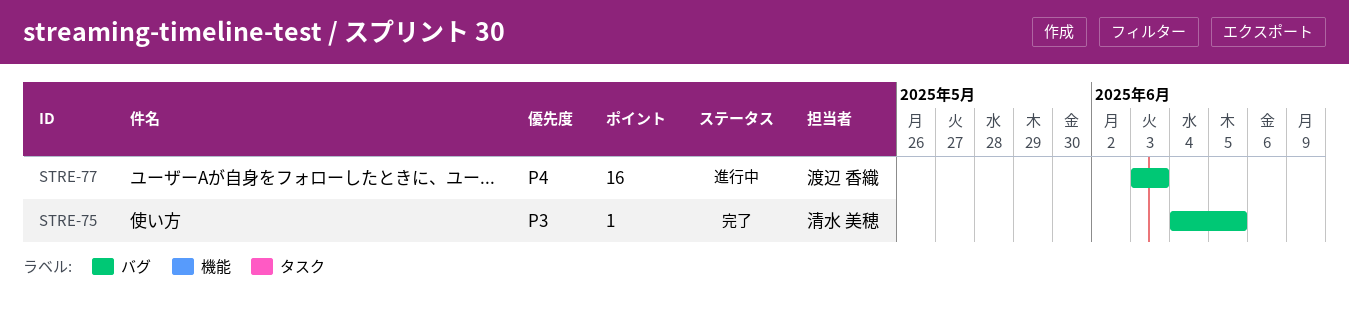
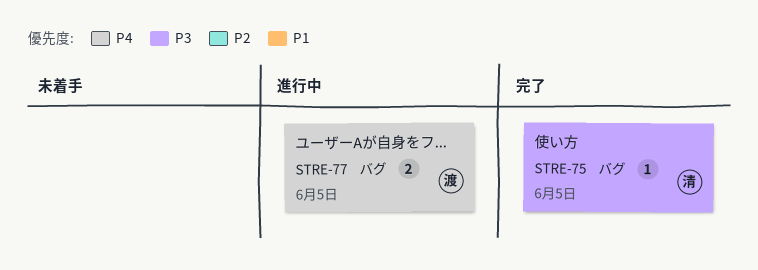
STRE-77, estimate: 16 -> 2
STRE-77, due: Jun 3 -> Jun 5

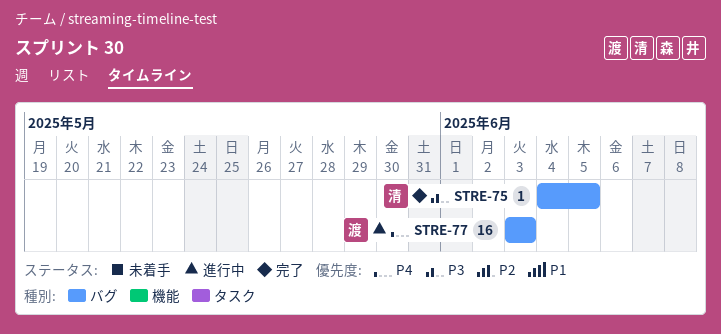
STRE-77, estimate: 2 -> 16
STRE-77, due: Jun 5 -> Jun 3

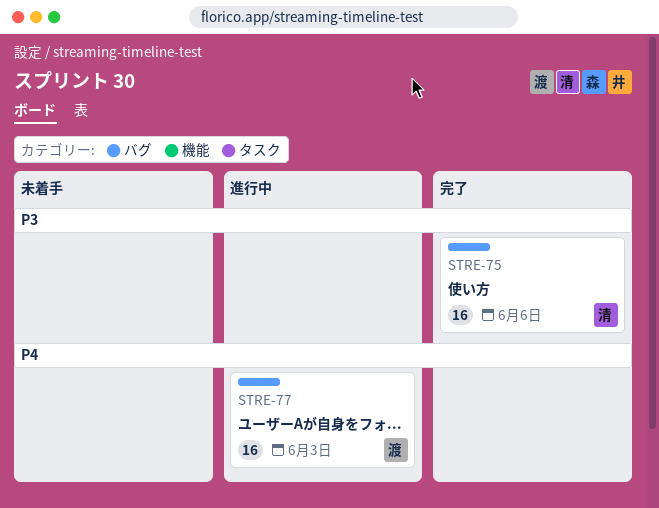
STRE-75, estimate: 1 -> 16
STRE-75, due: Jun 5 -> Jun 6

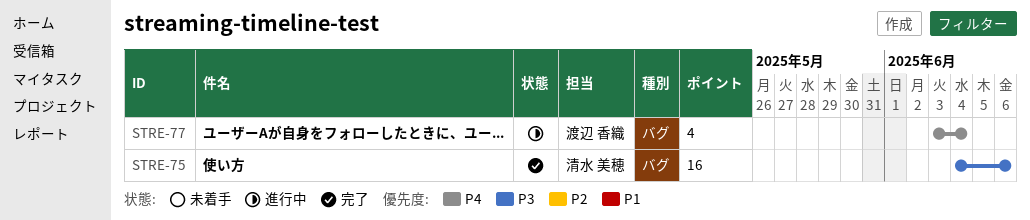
STRE-77, estimate: 16 -> 4
STRE-77, due: Jun 3 -> Jun 4

